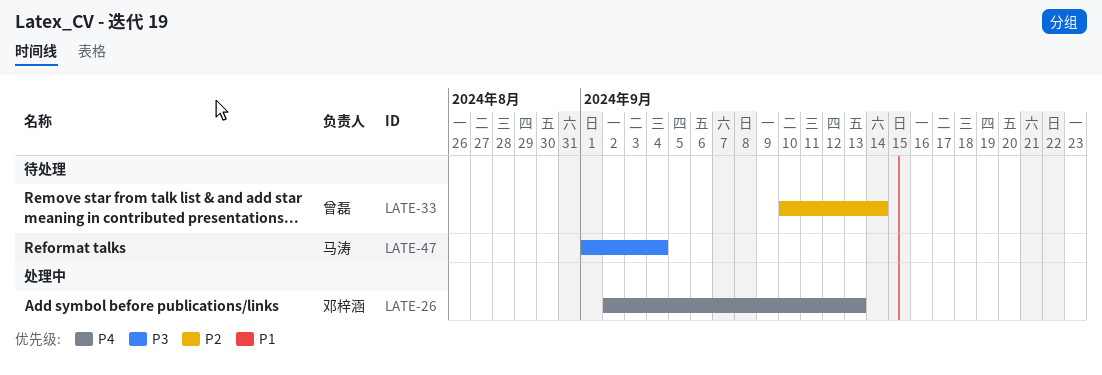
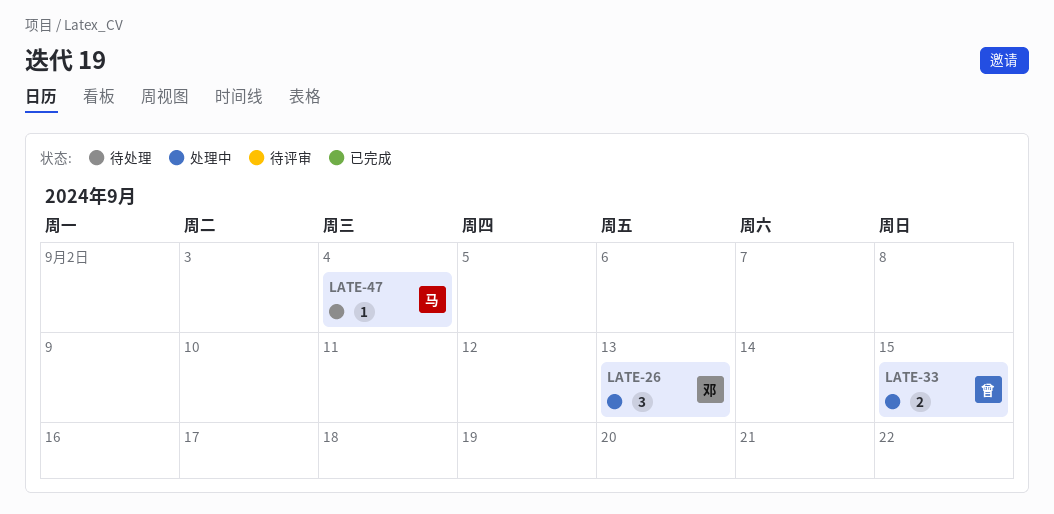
LATE-33, status: 待处理 -> 处理中
LATE-33, due: Sep 14 -> Sep 15

